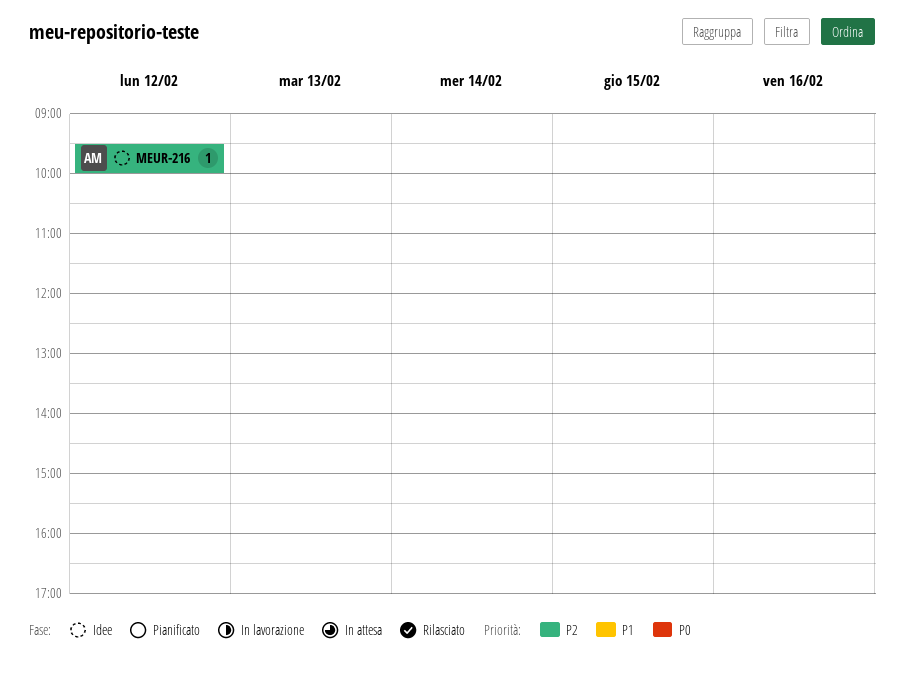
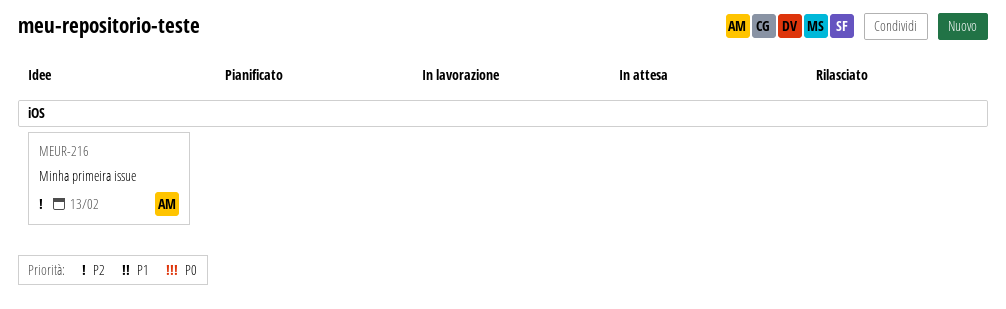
MEUR-216, day: Feb 12 -> Feb 13

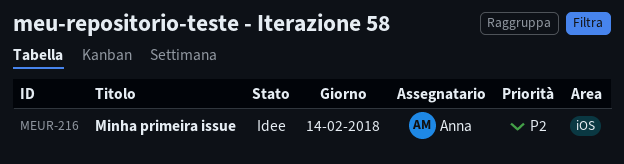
MEUR-216, day: Feb 13 -> Feb 14

